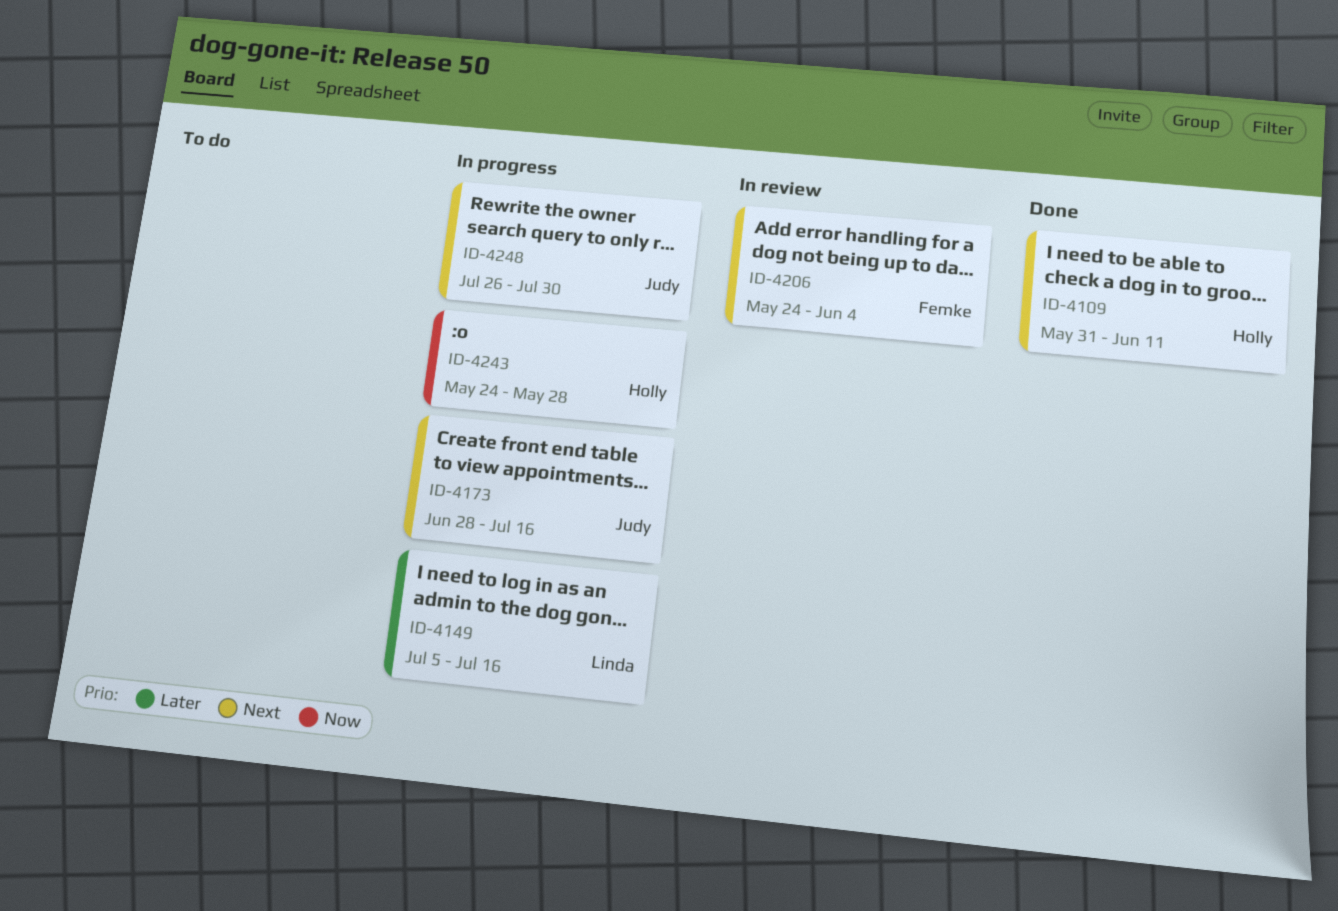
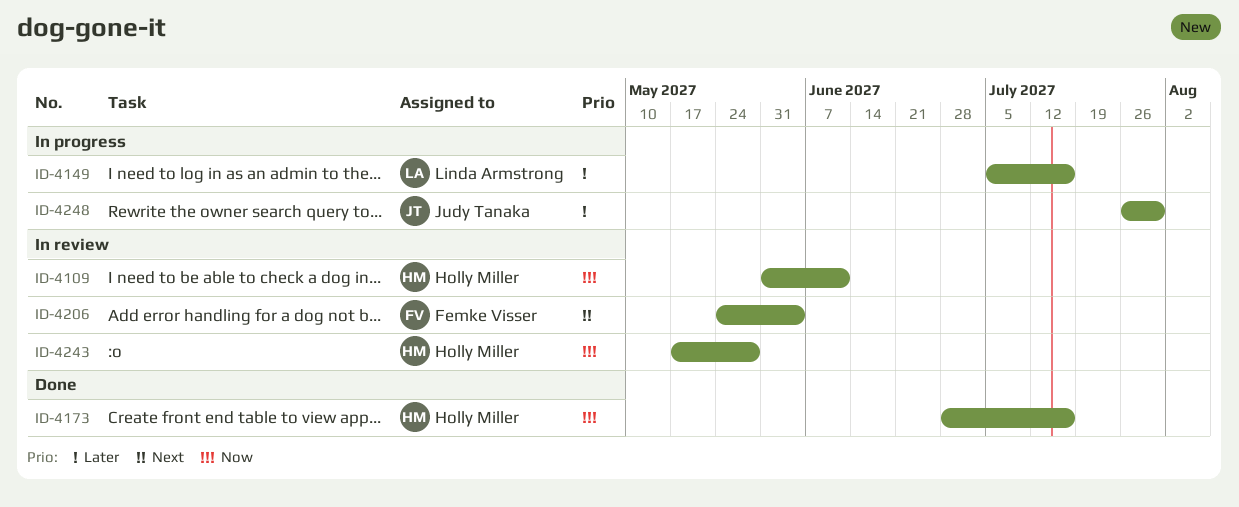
ID-4109, status: Done -> In review
ID-4109, priority: Next -> Now
ID-4173, status: In progress -> Done
ID-4173, owner: Judy Tanaka -> Holly Miller
ID-4173, priority: Next -> Now
ID-4243, status: In progress -> In review
ID-4243, start: May 24 -> May 17
ID-4248, priority: Next -> Later

